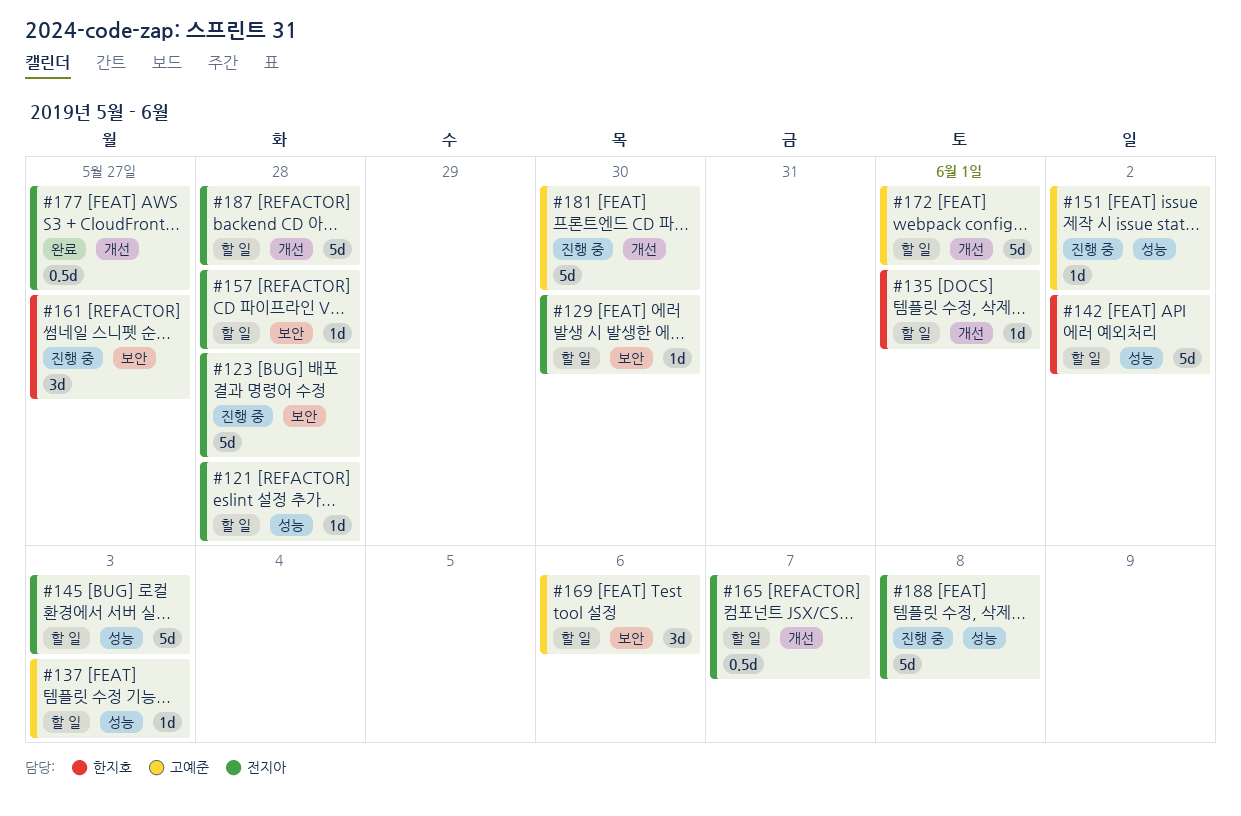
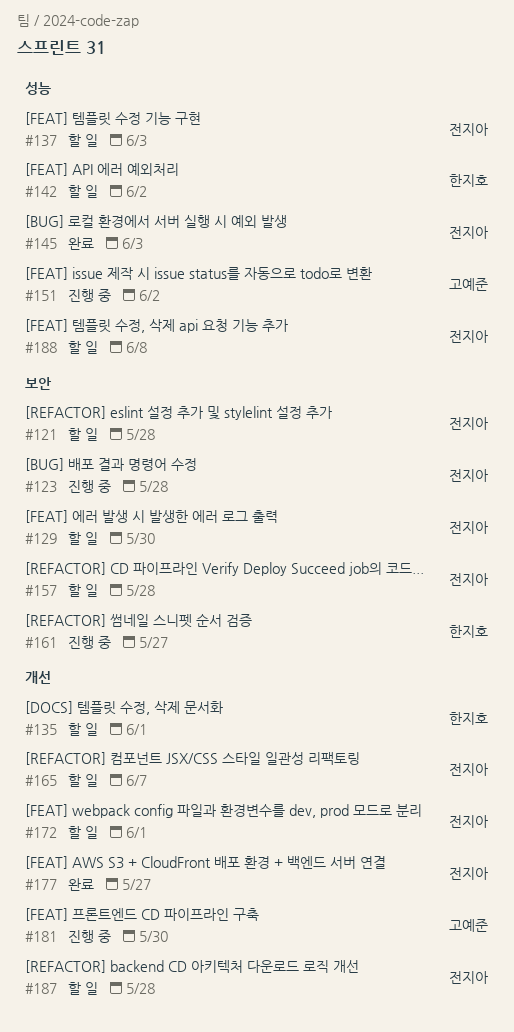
#121, label: 성능 -> 보안
#137, owner: 고예준 -> 전지아
#145, status: 할 일 -> 완료
#169: present -> none
#172, owner: 고예준 -> 전지아
#188, status: 진행 중 -> 할 일

